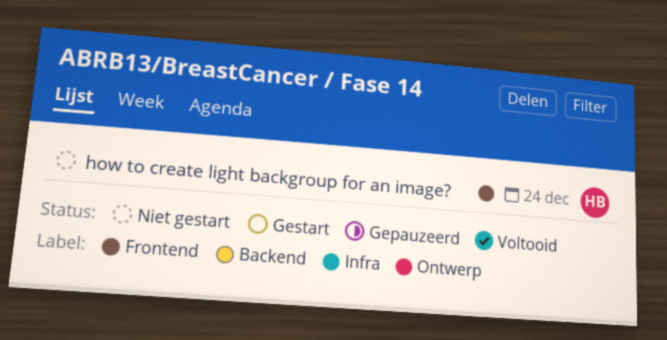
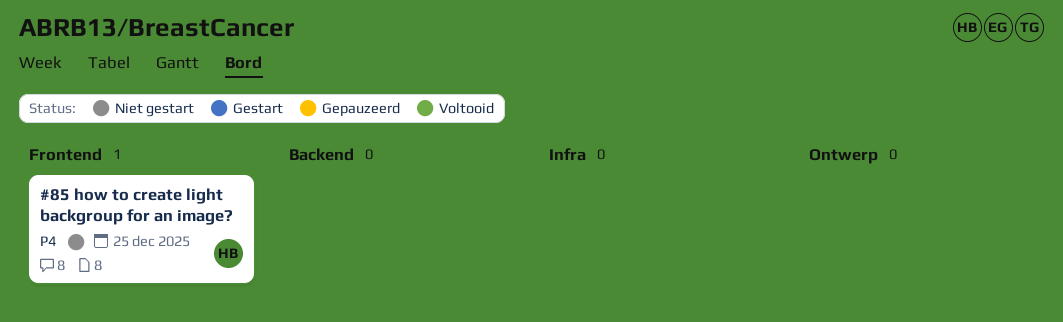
how to create light backgroup for an image?, due: Dec 24 -> Dec 25

